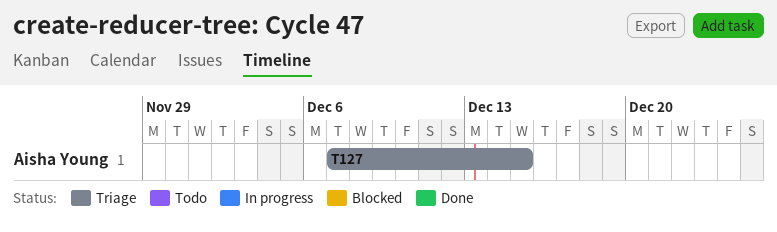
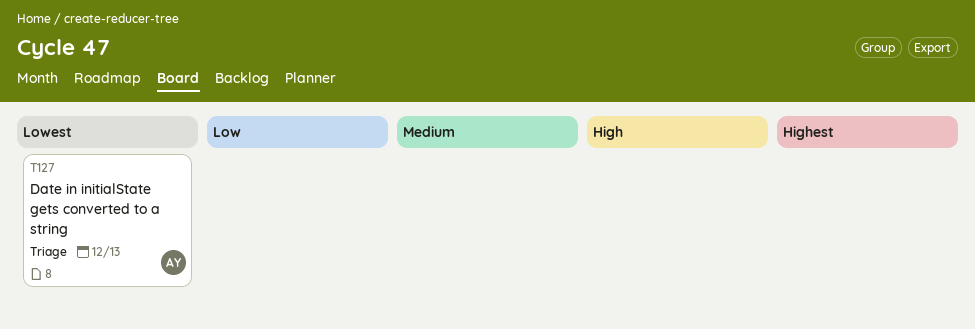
T127, due: Dec 15 -> Dec 13

